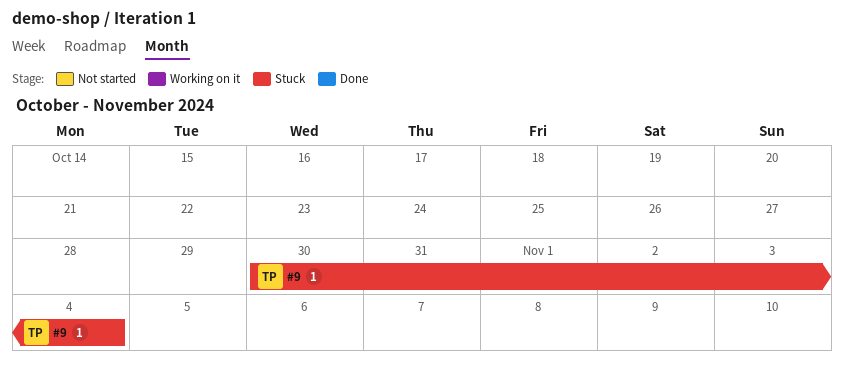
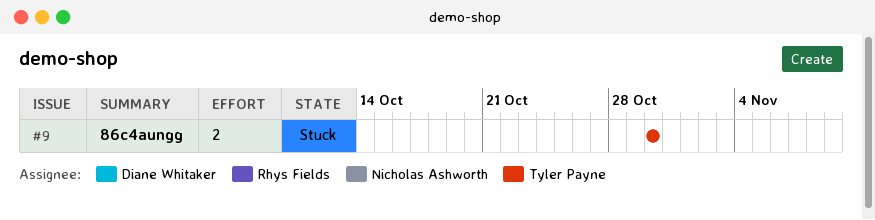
#9, estimate: 1 -> 2
#9, due: Nov 4 -> Oct 30

